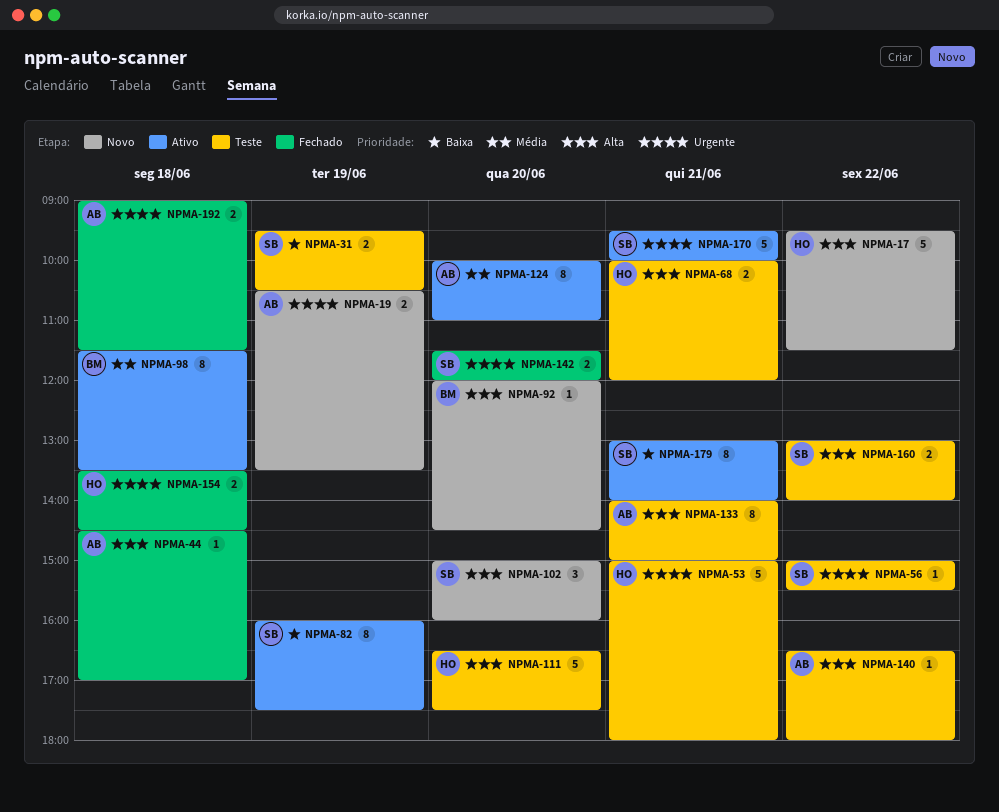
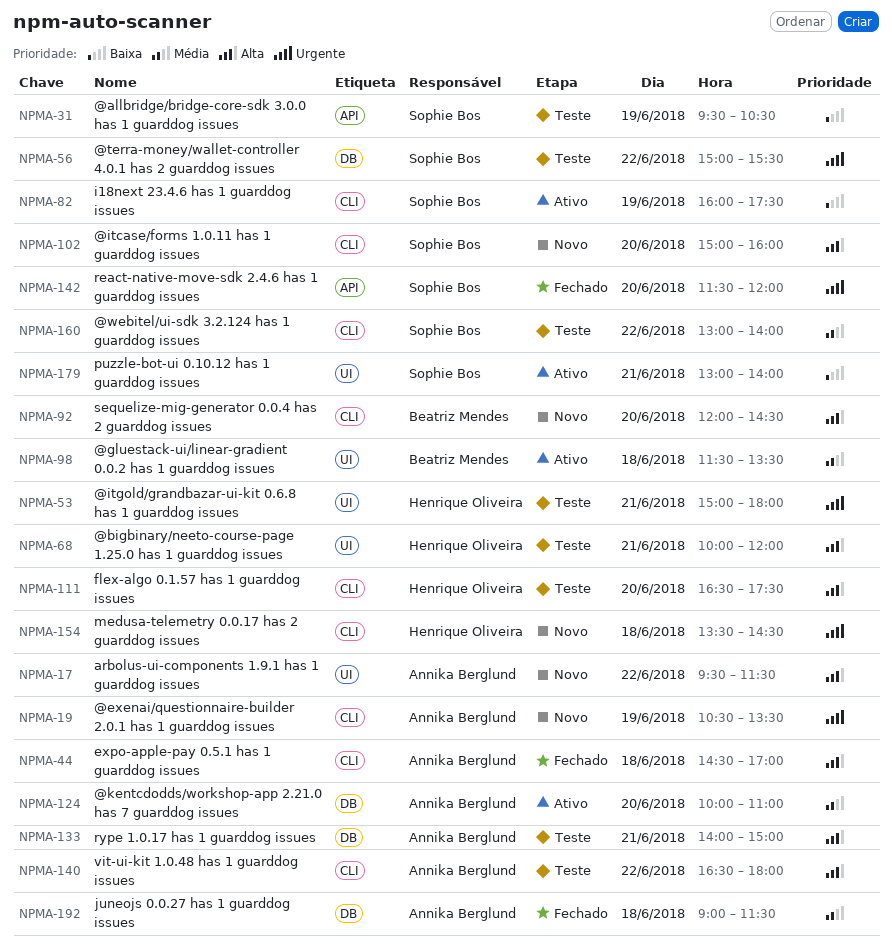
NPMA-17, owner: Henrique Oliveira -> Annika Berglund
NPMA-154, status: Fechado -> Novo
NPMA-160, priority: Alta -> Média
NPMA-170: present -> none
NPMA-192, priority: Urgente -> Média

